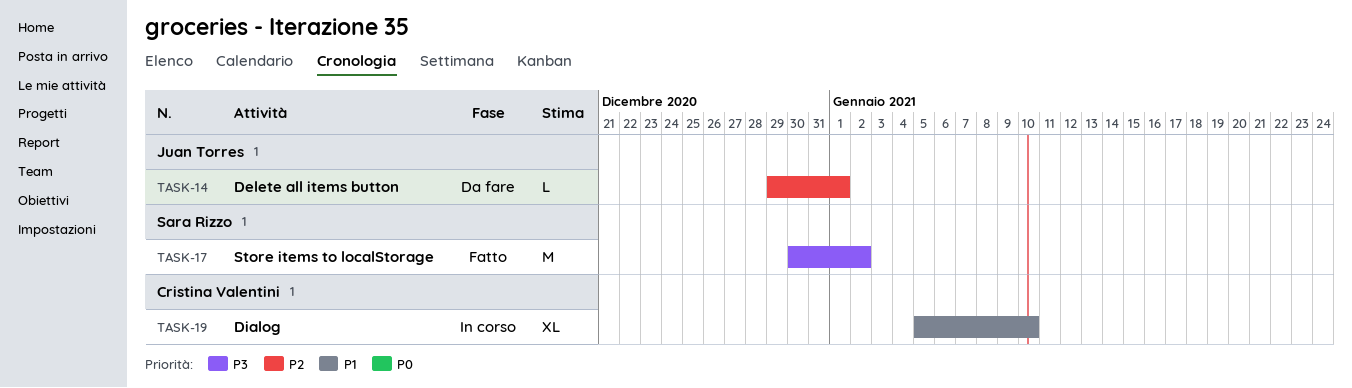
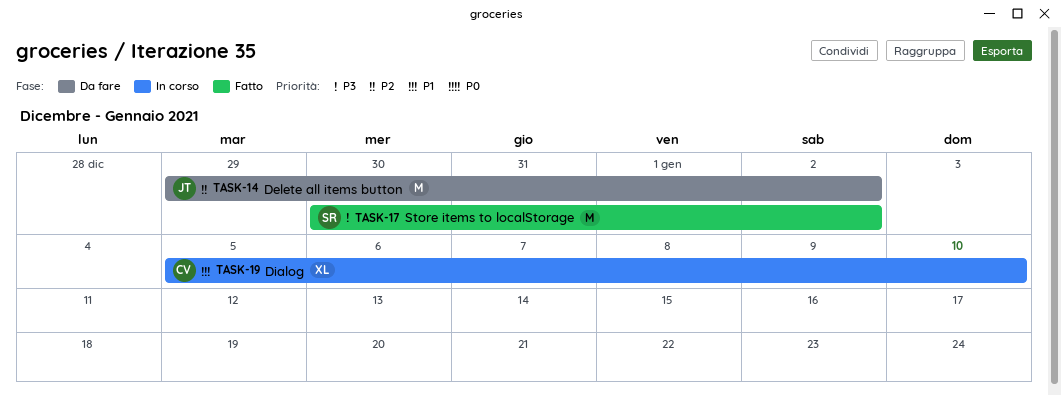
TASK-14, estimate: L -> M
TASK-14, due: Jan 1 -> Jan 2

